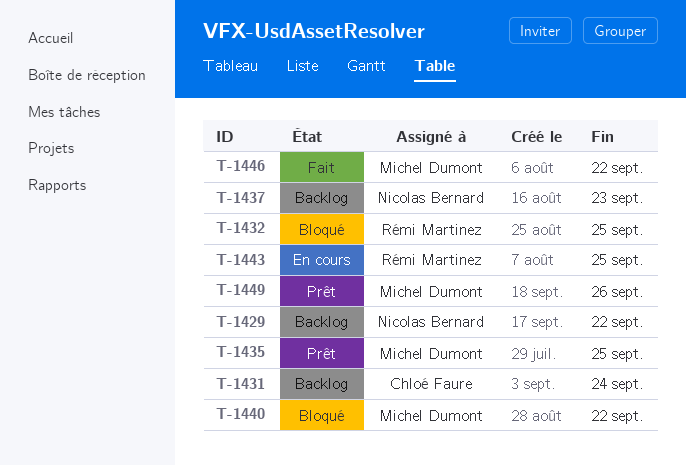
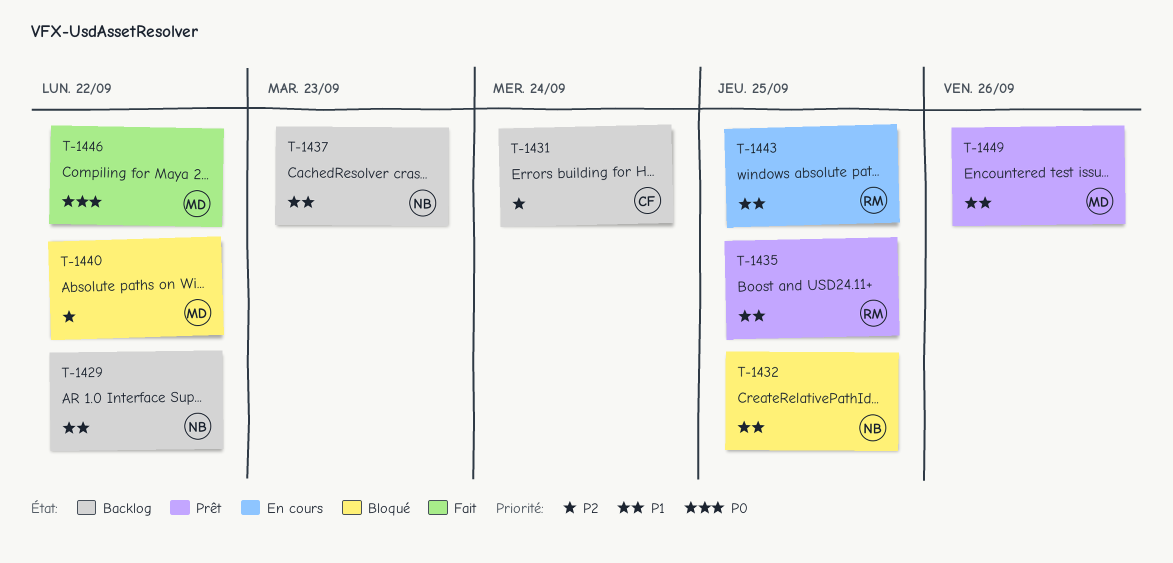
T-1432, owner: Rémi Martinez -> Nicolas Bernard
T-1435, owner: Michel Dumont -> Rémi Martinez

